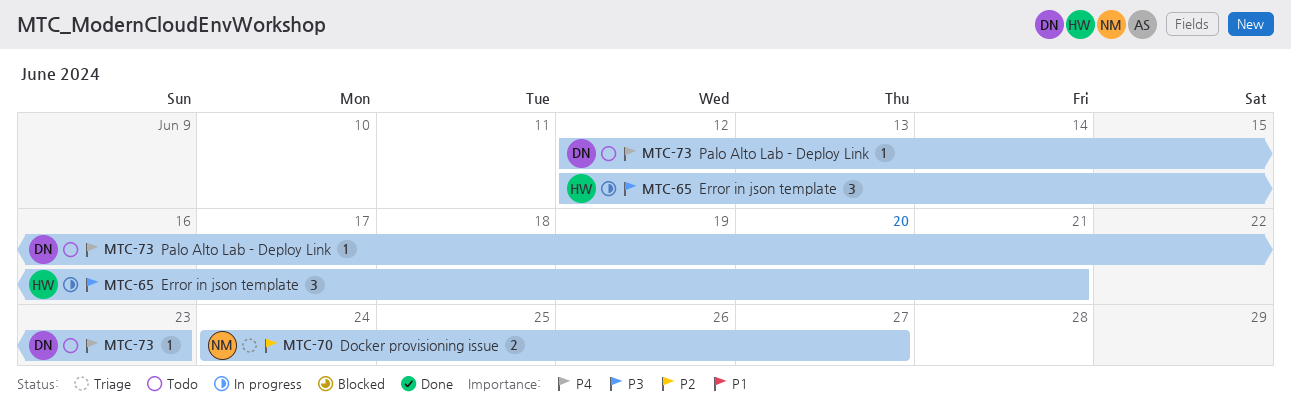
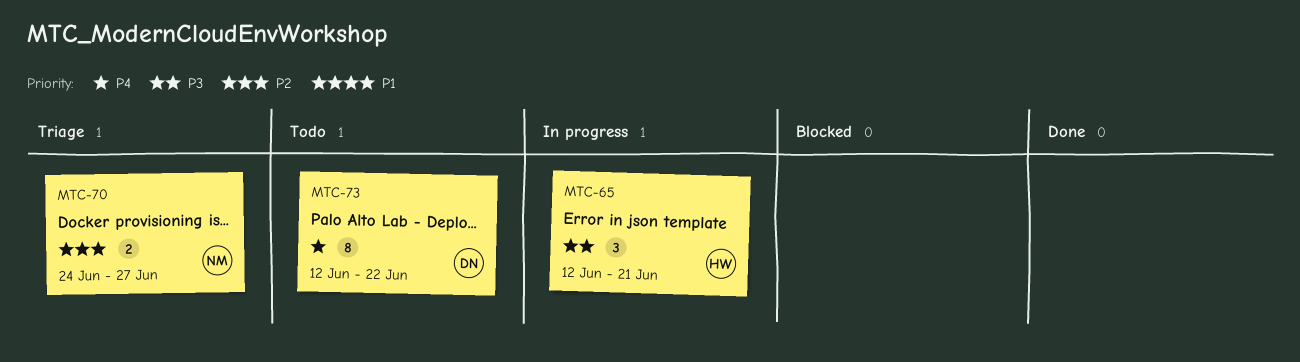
MTC-73, estimate: 1 -> 8
MTC-73, due: Jun 23 -> Jun 22

